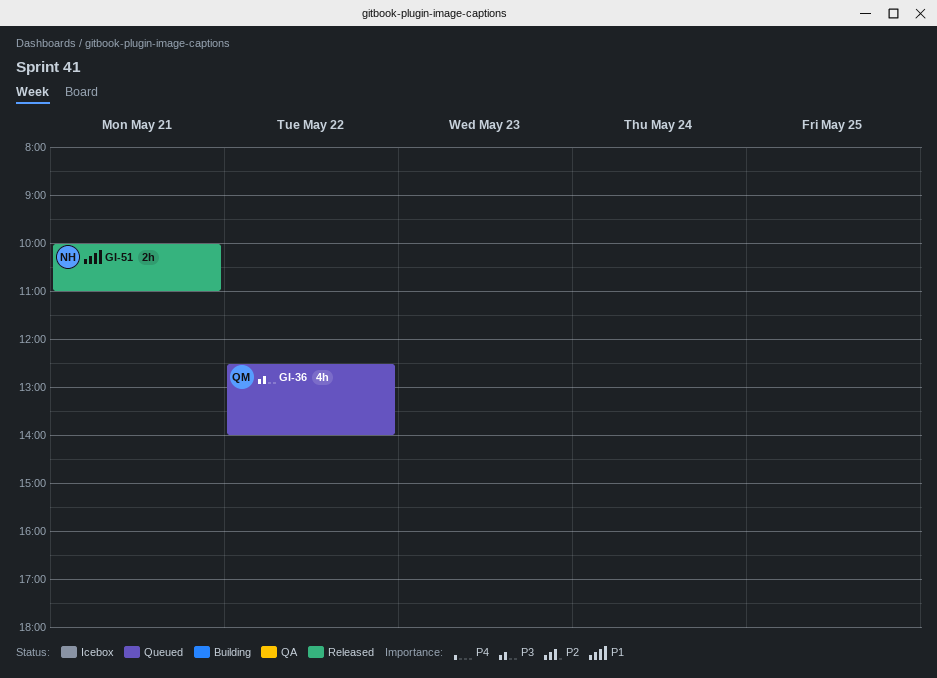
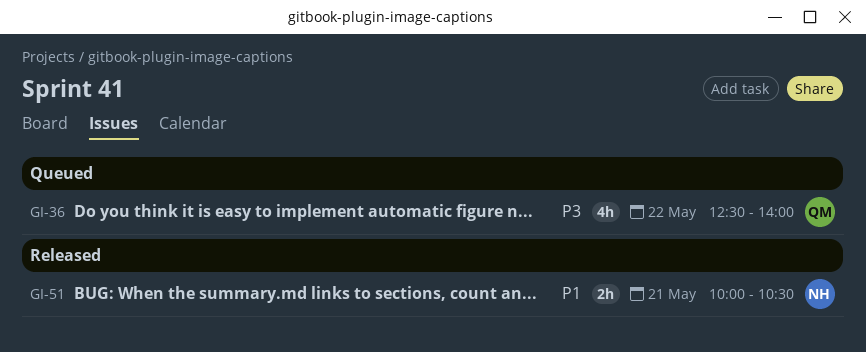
GI-51, ends: 11:00 -> 10:30

